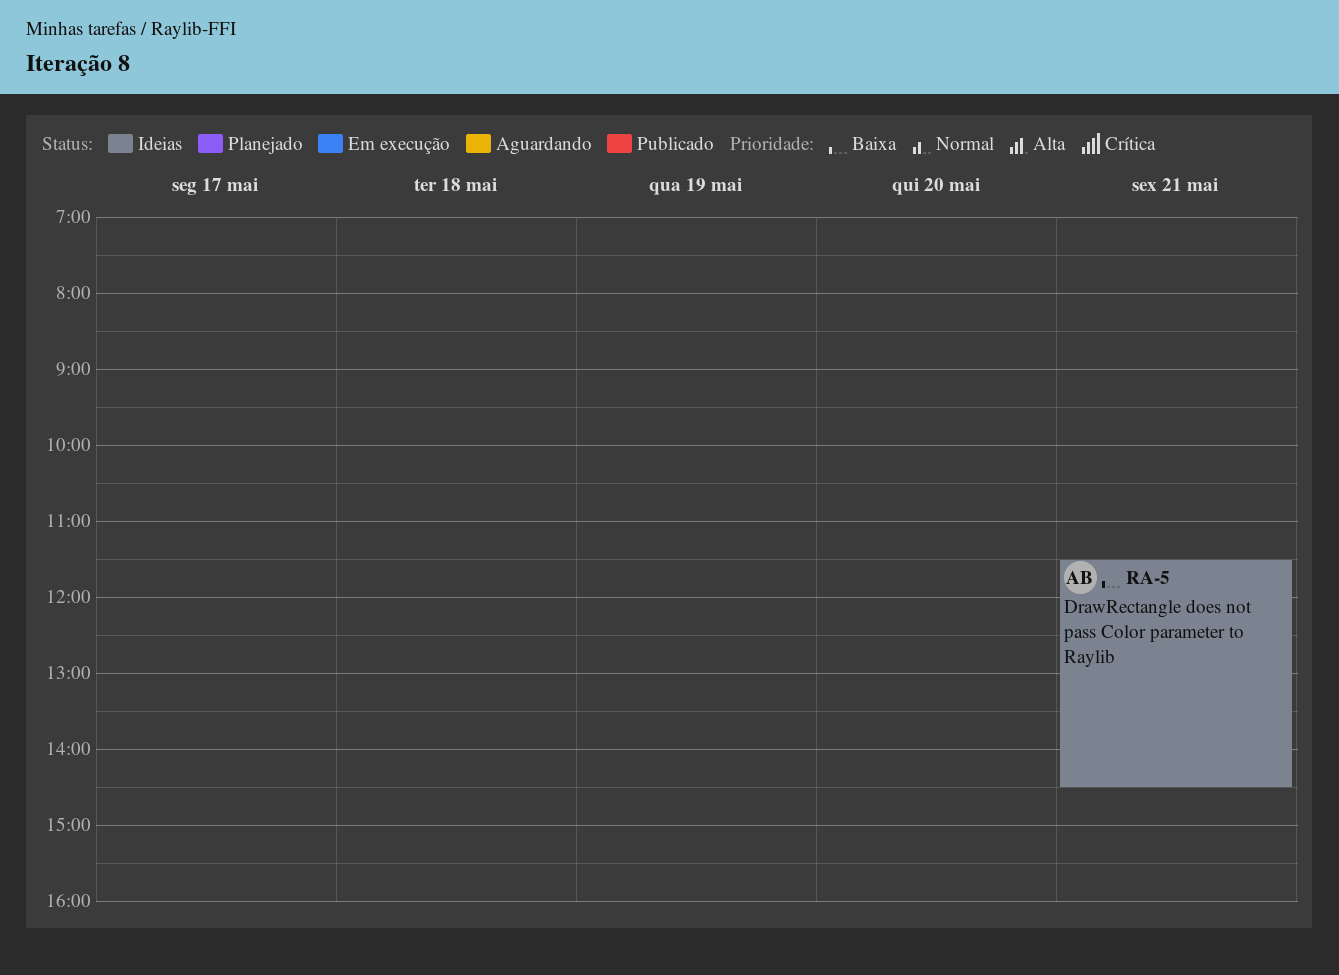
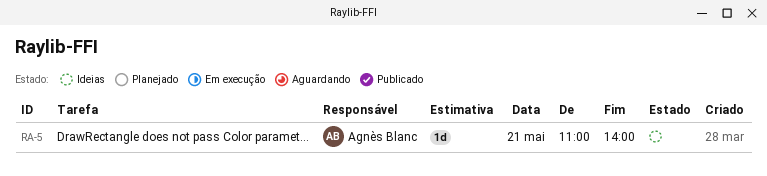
RA-5, begins: 11:30 -> 11:00
RA-5, ends: 14:30 -> 14:00

